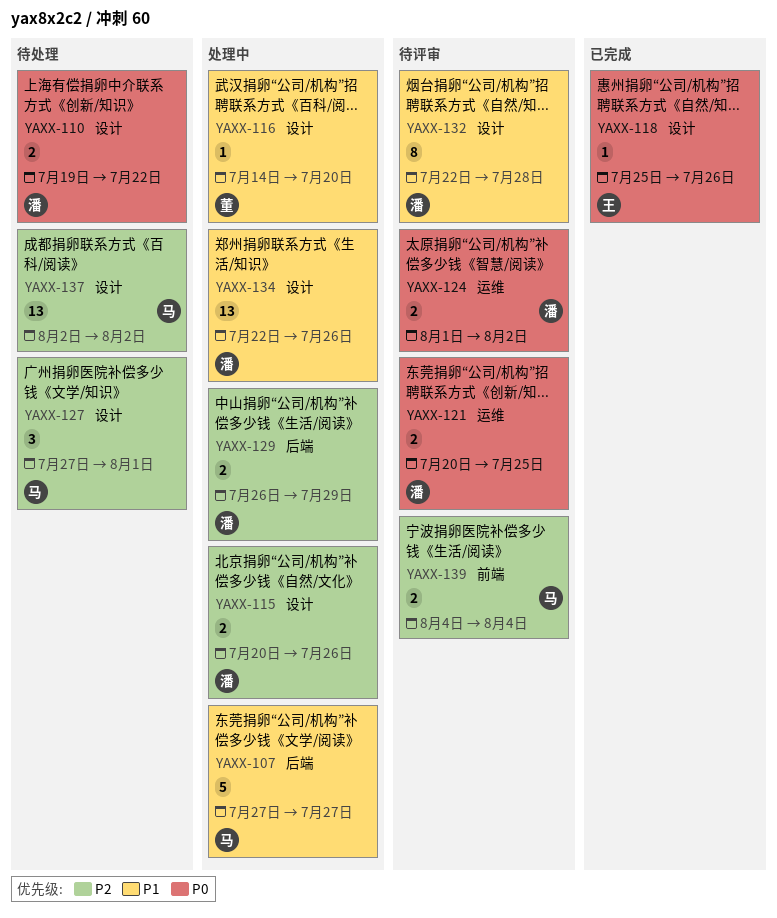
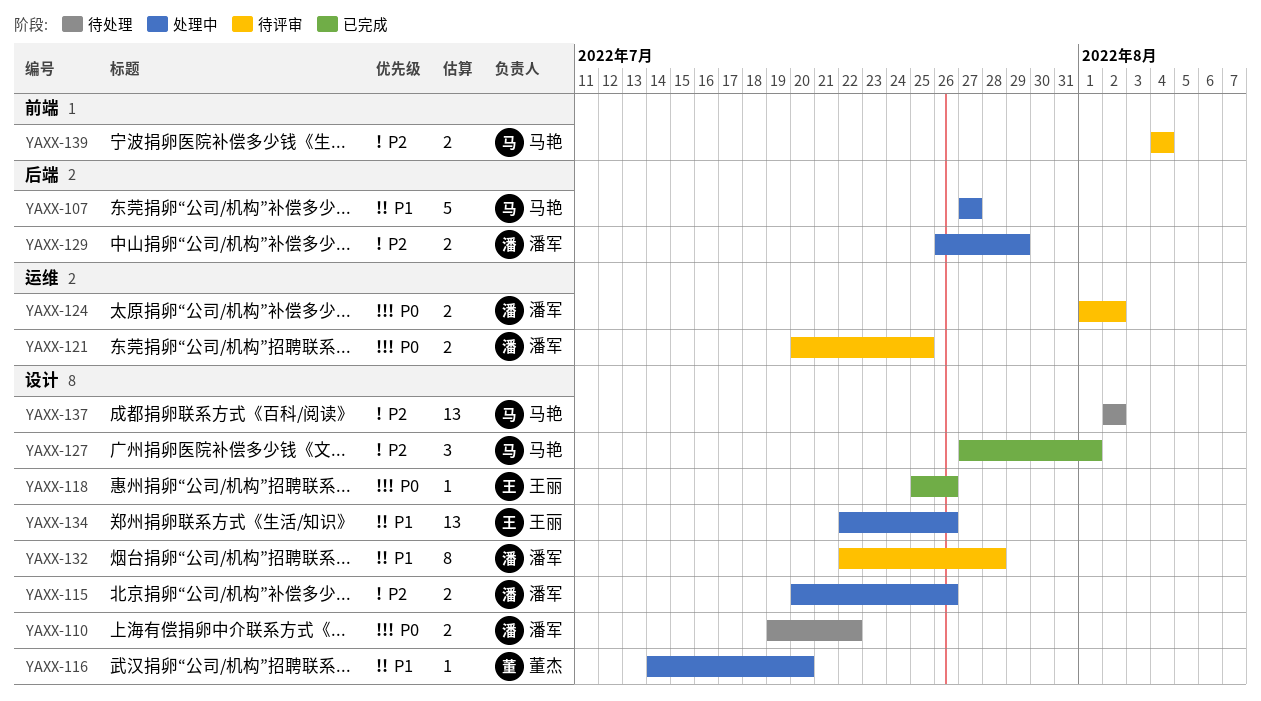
YAXX-127, status: 待处理 -> 已完成
YAXX-134, owner: 潘军 -> 王丽

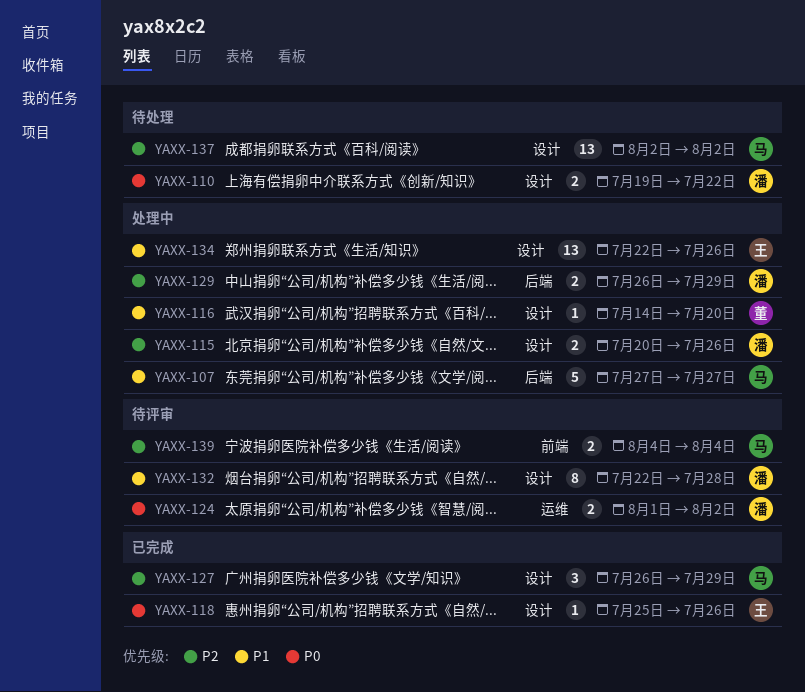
YAXX-121: present -> none
YAXX-127, start: Jul 27 -> Jul 26
YAXX-127, due: Aug 1 -> Jul 29

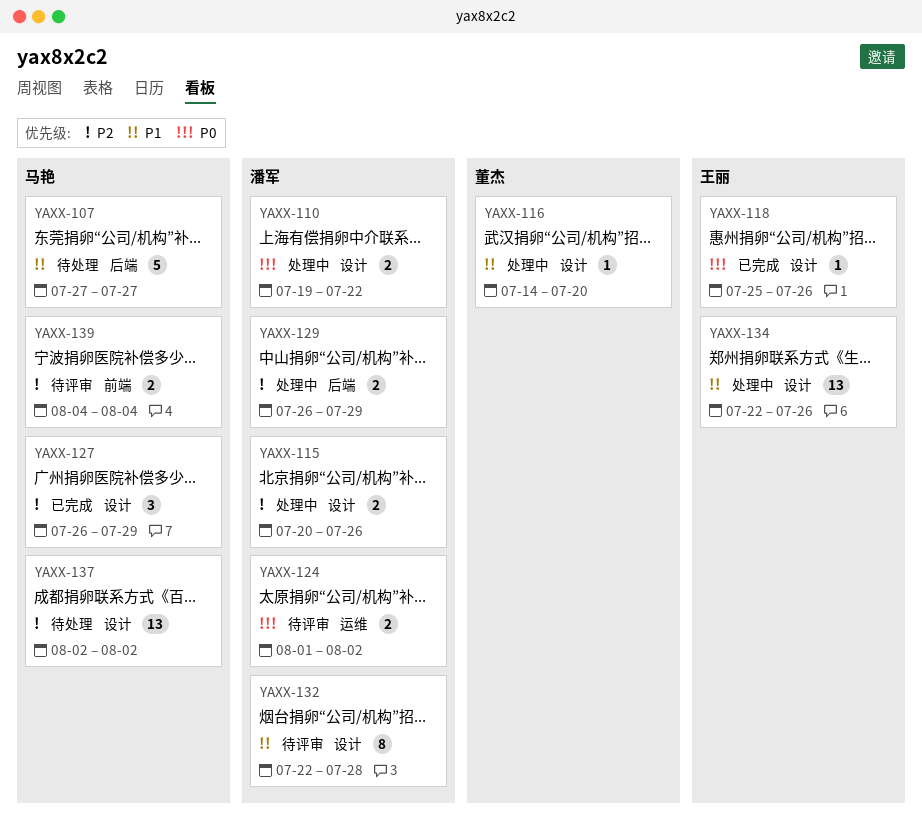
YAXX-107, status: 处理中 -> 待处理
YAXX-110, status: 待处理 -> 处理中

